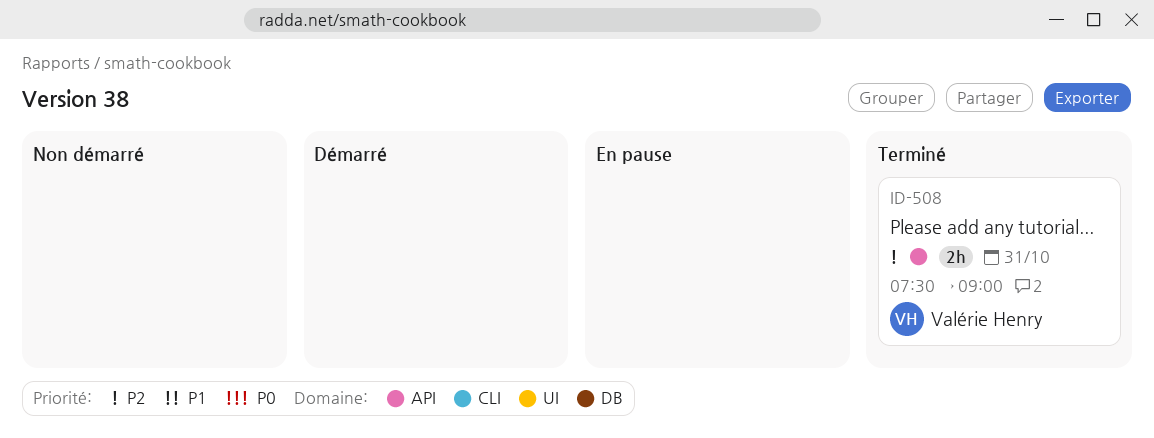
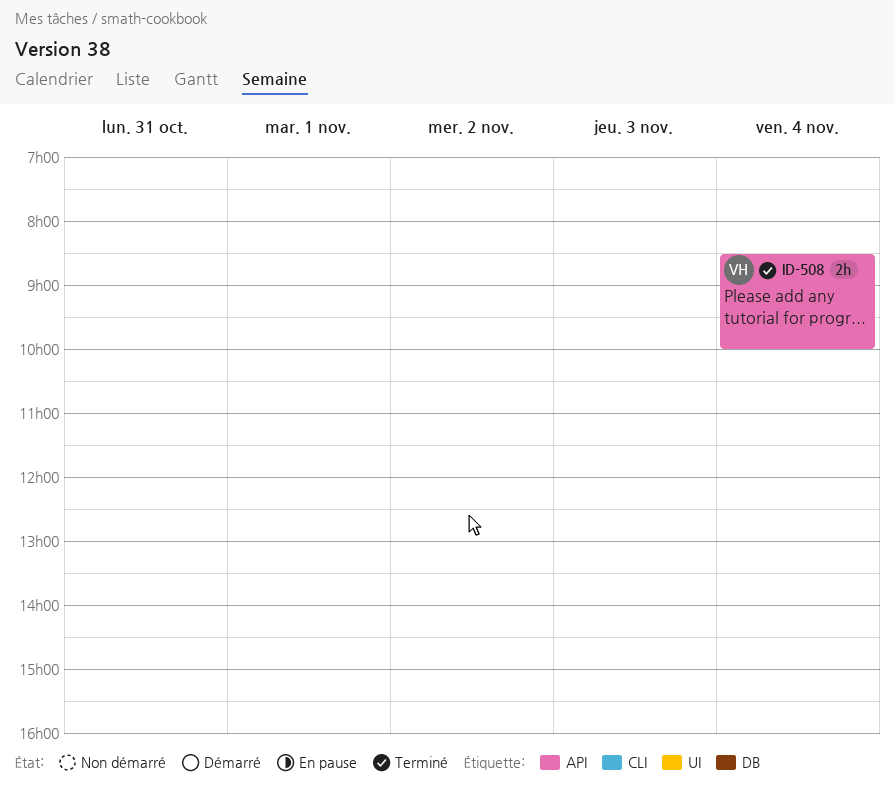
ID-508, day: Oct 31 -> Nov 4
ID-508, begins: 07:30 -> 08:30
ID-508, ends: 09:00 -> 10:00

